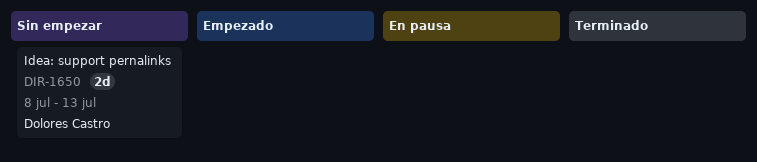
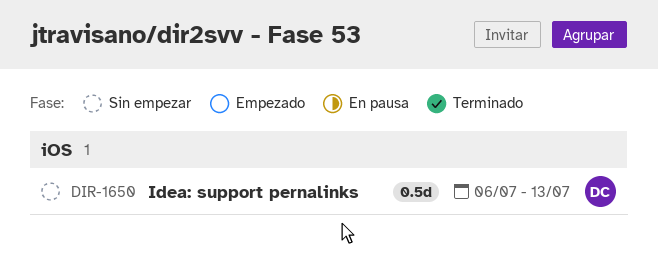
DIR-1650, estimate: 2d -> 0.5d
DIR-1650, start: Jul 8 -> Jul 6

